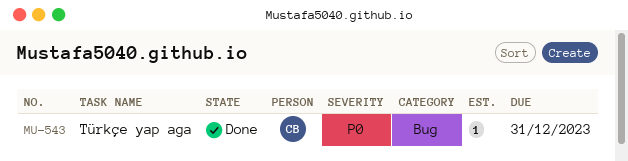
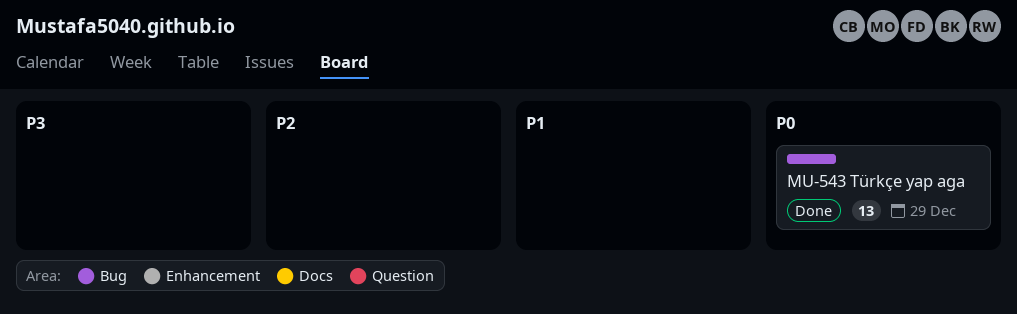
MU-543, estimate: 1 -> 13
MU-543, due: Dec 31 -> Dec 29

